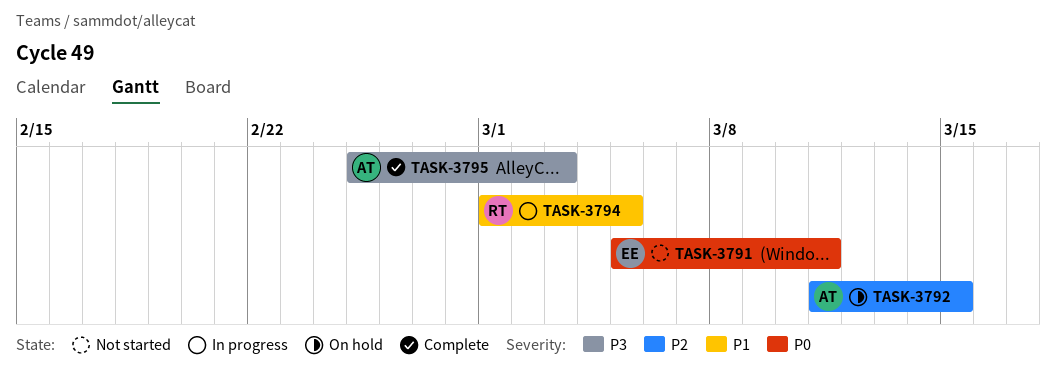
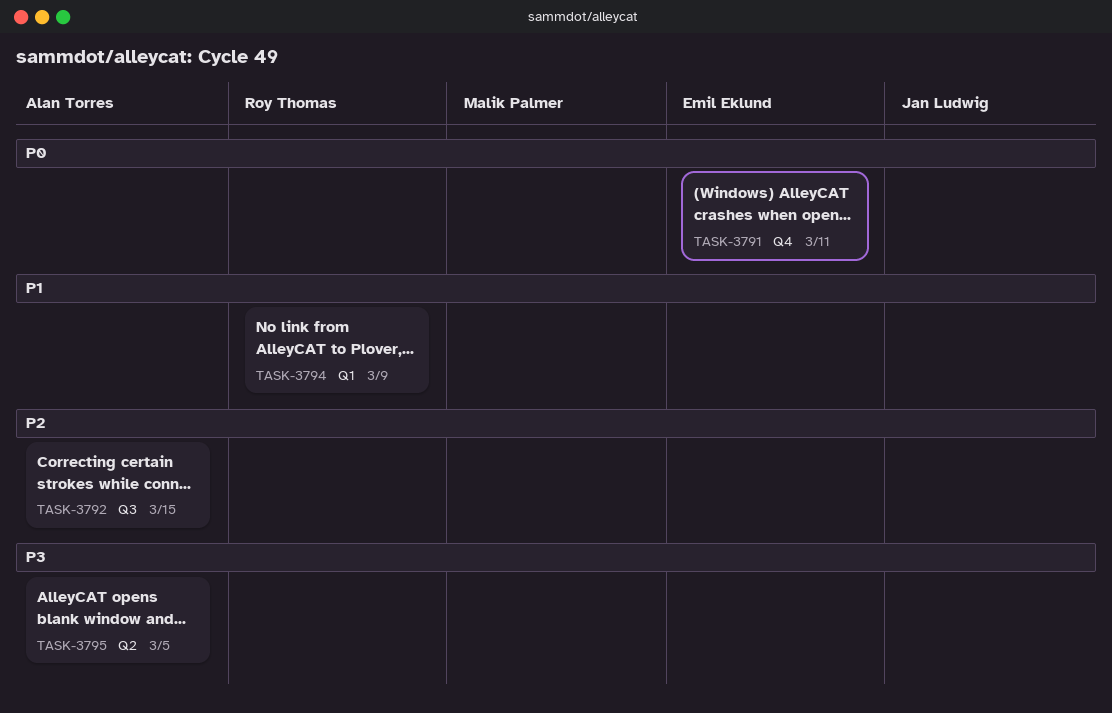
TASK-3794, due: Mar 5 -> Mar 9
TASK-3795, due: Mar 3 -> Mar 5

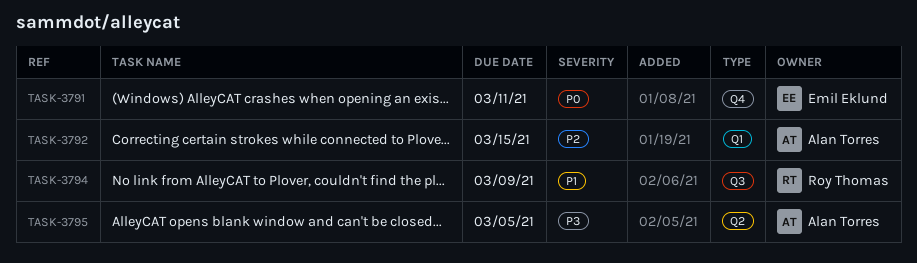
TASK-3792, label: Q3 -> Q1
TASK-3794, label: Q1 -> Q3

